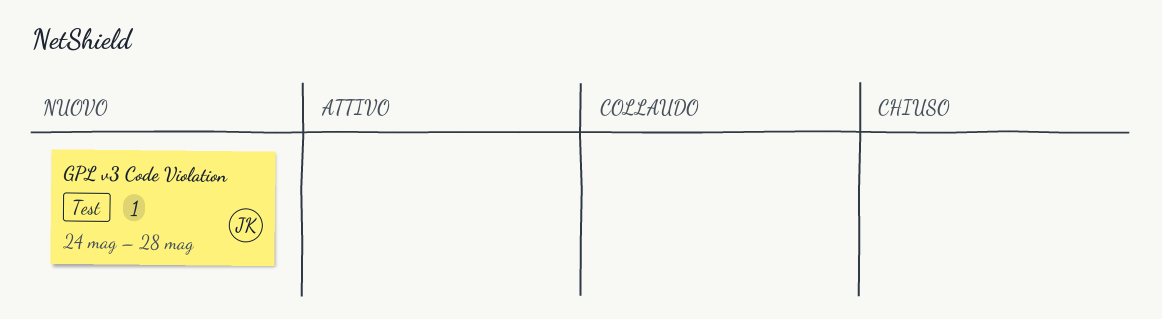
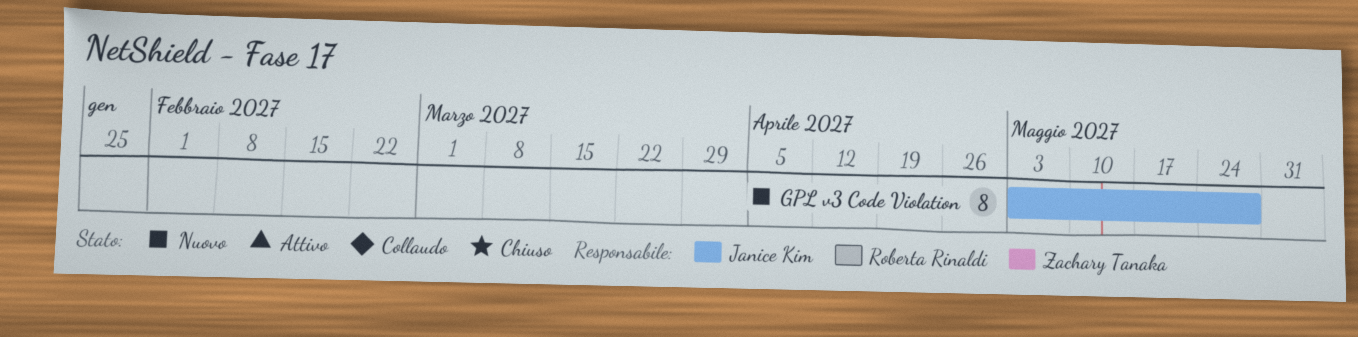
GPL v3 Code Violation, estimate: 1 -> 8
GPL v3 Code Violation, start: May 24 -> May 3

